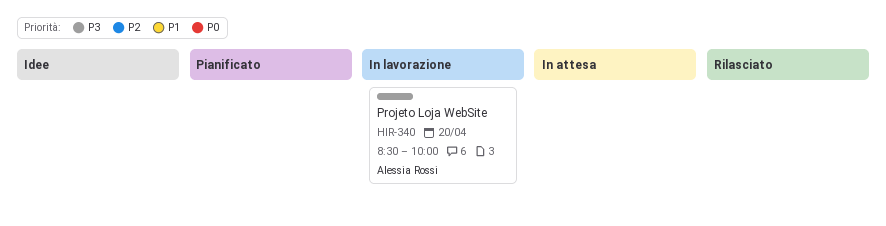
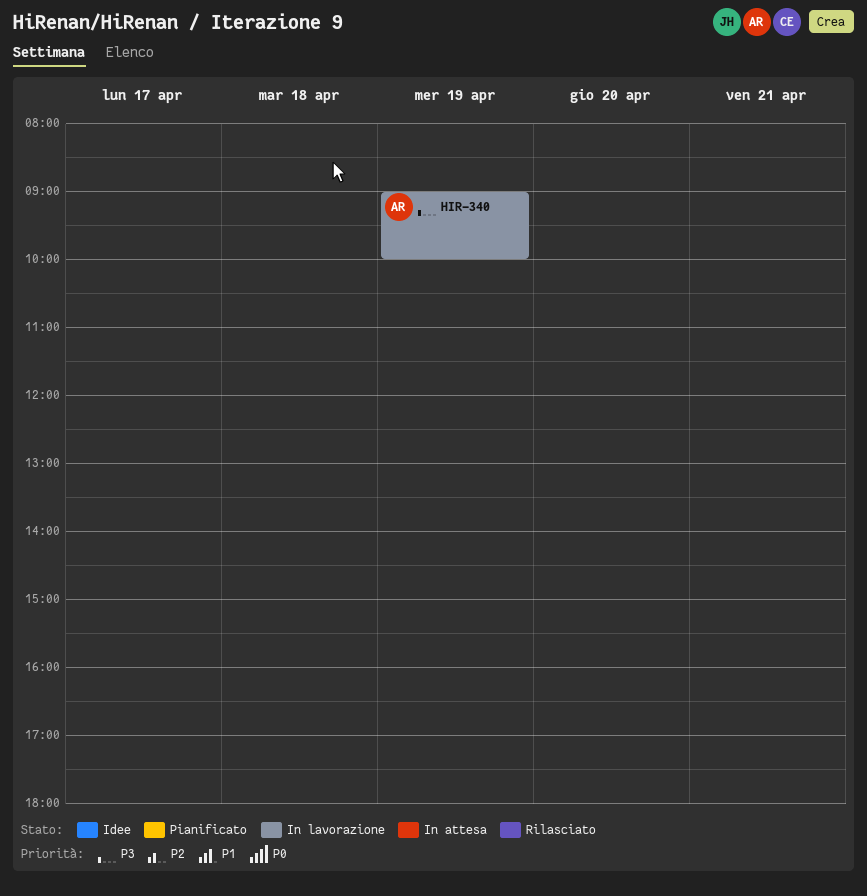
HIR-340, day: Apr 20 -> Apr 19
HIR-340, begins: 08:30 -> 09:00

